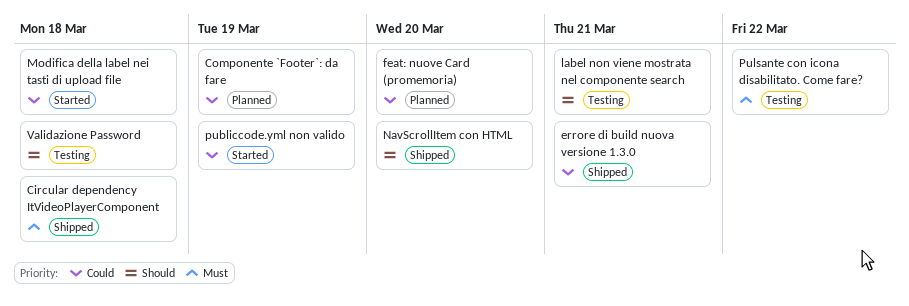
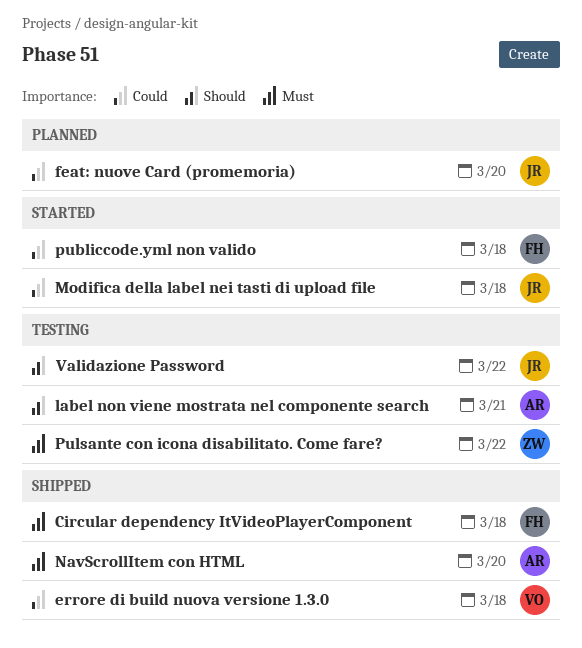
Componente `Footer`: da fare: present -> none
errore di build nuova versione 1.3.0, due: Mar 21 -> Mar 18
NavScrollItem con HTML, priority: Should -> Must
publiccode.yml non valido, due: Mar 19 -> Mar 18
Validazione Password, due: Mar 18 -> Mar 22

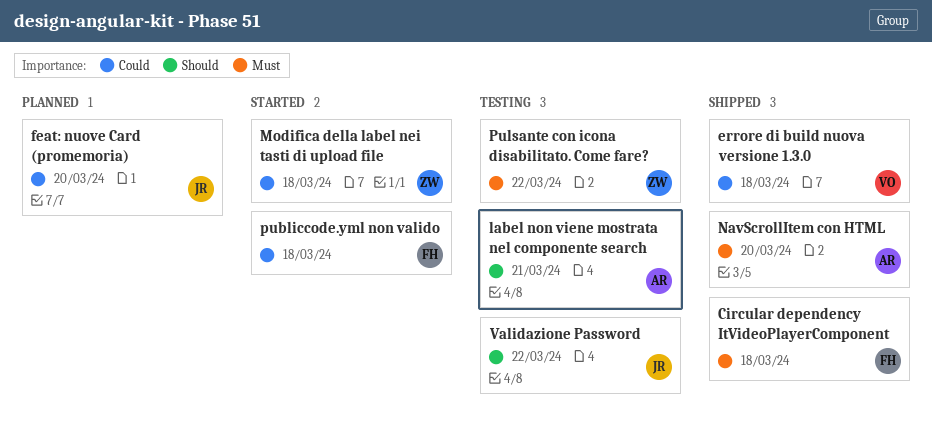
Modifica della label nei tasti di upload file, owner: JR -> ZW

